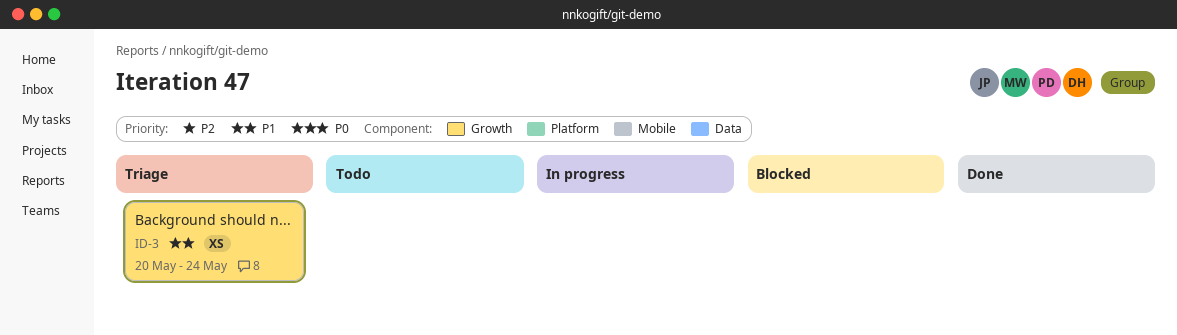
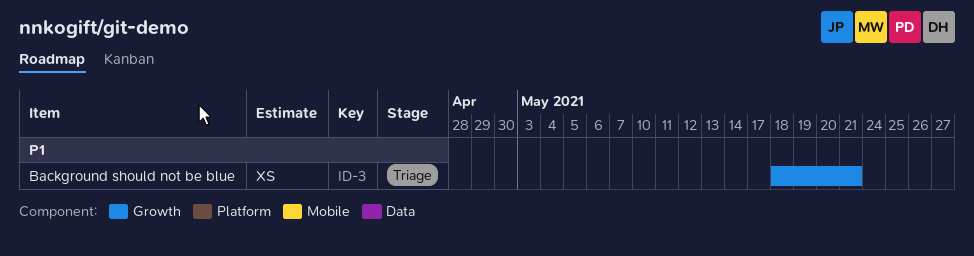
ID-3, start: May 20 -> May 18
ID-3, due: May 24 -> May 21

